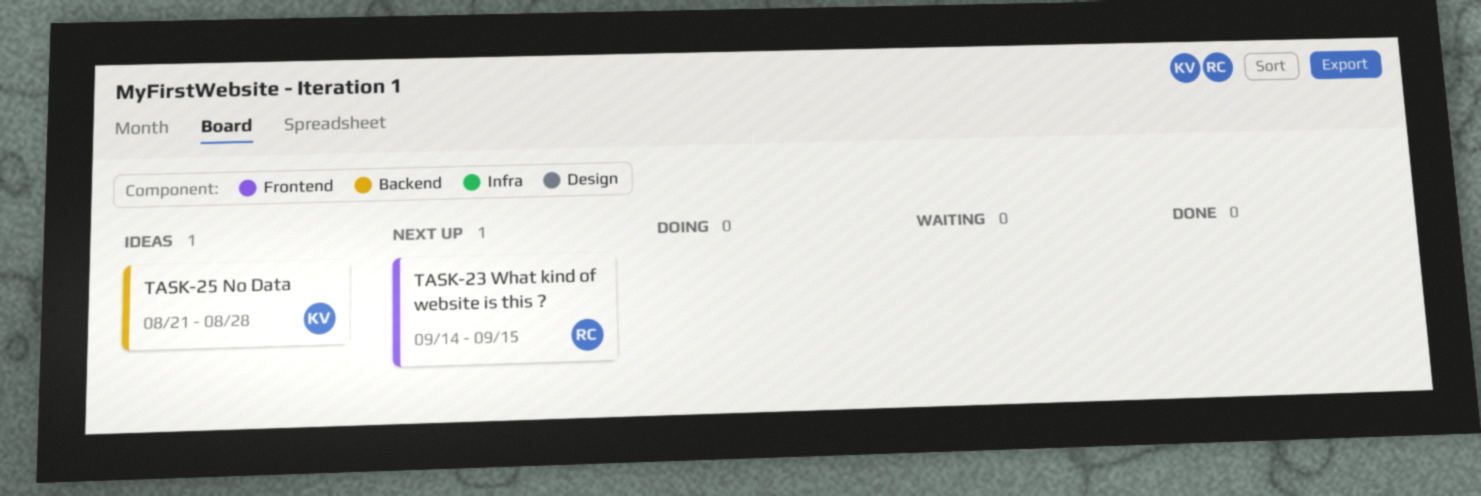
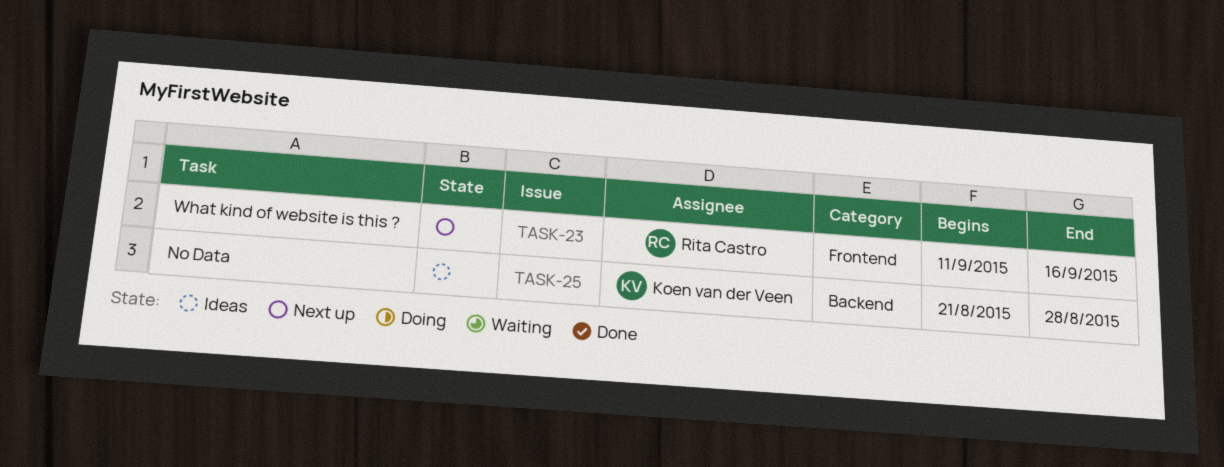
TASK-23, start: Sep 14 -> Sep 11
TASK-23, due: Sep 15 -> Sep 16

